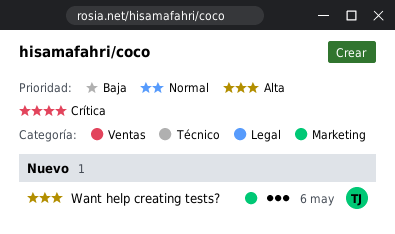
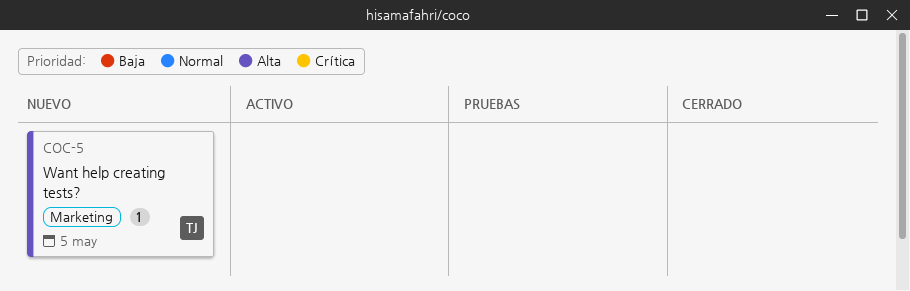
Want help creating tests?, estimate: 3 -> 1
Want help creating tests?, due: May 6 -> May 5

